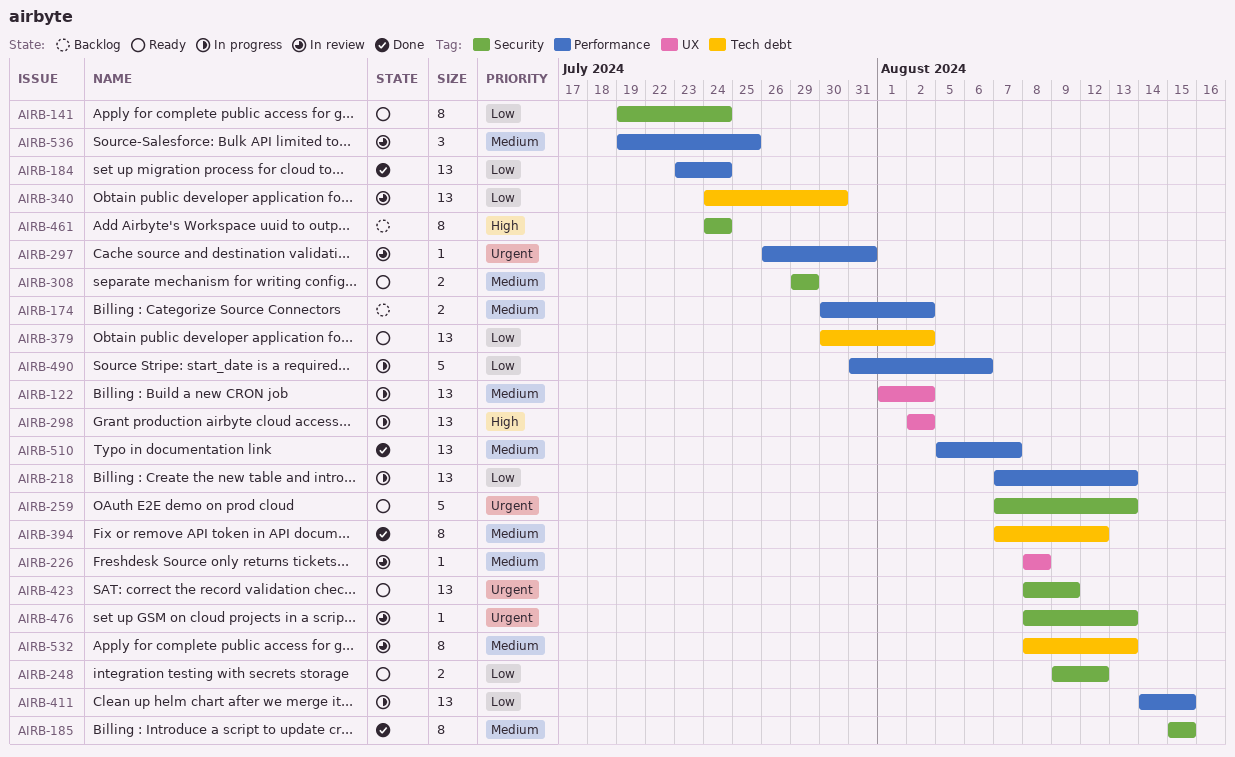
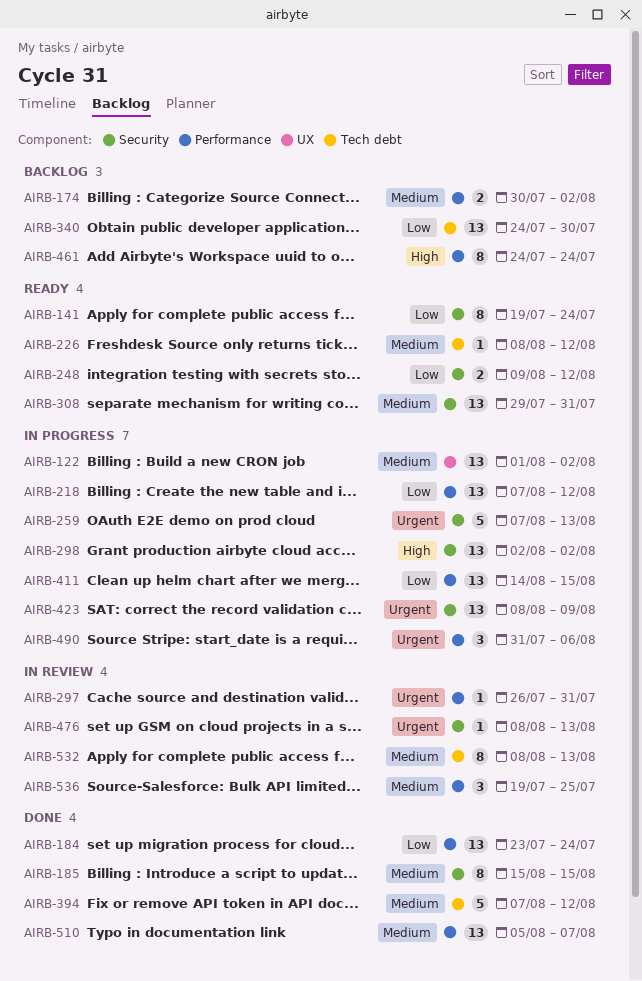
AIRB-218, due: Aug 13 -> Aug 12
AIRB-226, status: In review -> Ready
AIRB-226, label: UX -> Tech debt
AIRB-226, due: Aug 8 -> Aug 12
AIRB-259, status: Ready -> In progress
AIRB-298, label: UX -> Security
AIRB-308, estimate: 2 -> 13
AIRB-308, due: Jul 29 -> Jul 31
AIRB-340, status: In review -> Backlog
AIRB-379: present -> none
AIRB-394, estimate: 8 -> 5
AIRB-423, status: Ready -> In progress
AIRB-461, label: Security -> Performance
AIRB-490, priority: Low -> Urgent
AIRB-490, estimate: 5 -> 3

